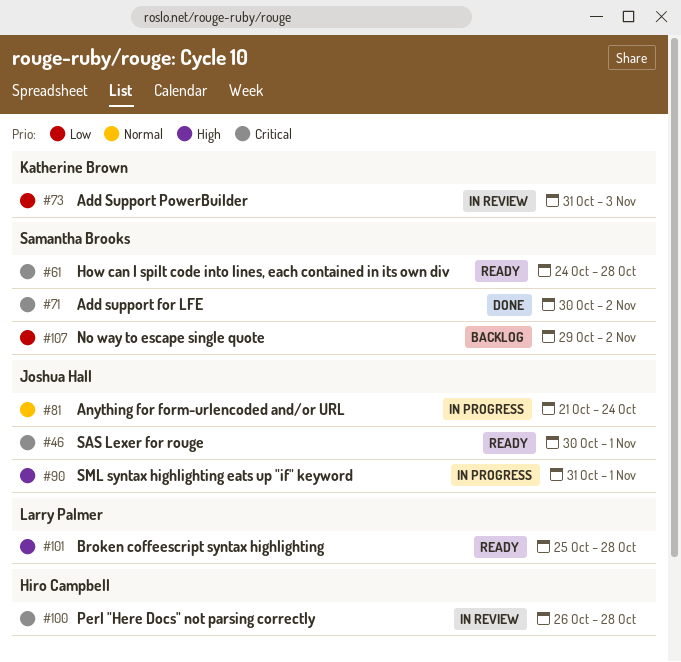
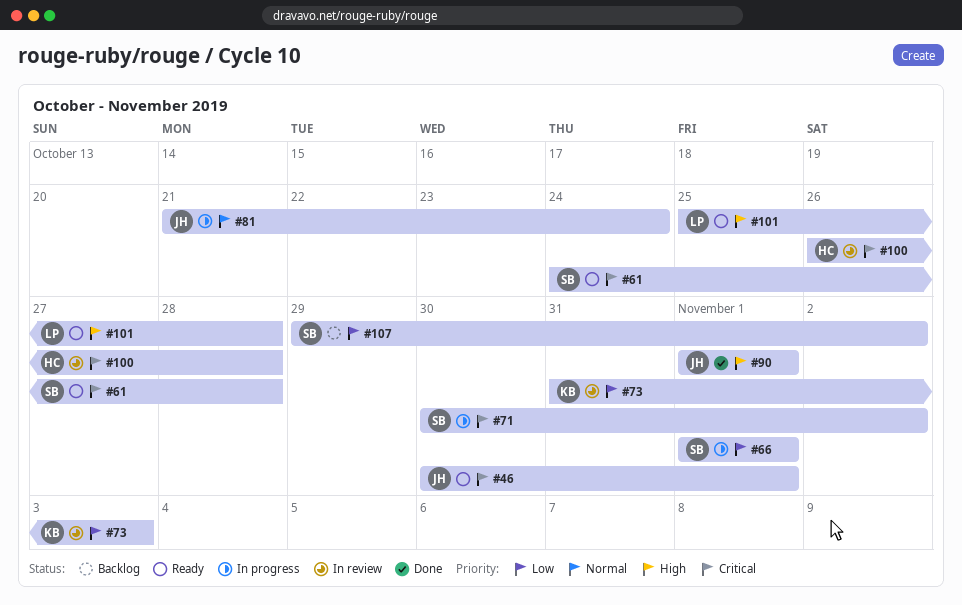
#66: none -> present
#71, status: Done -> In progress
#90, status: In progress -> Done
#90, start: Oct 31 -> Nov 1

